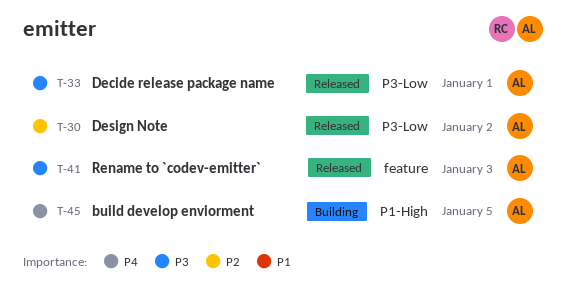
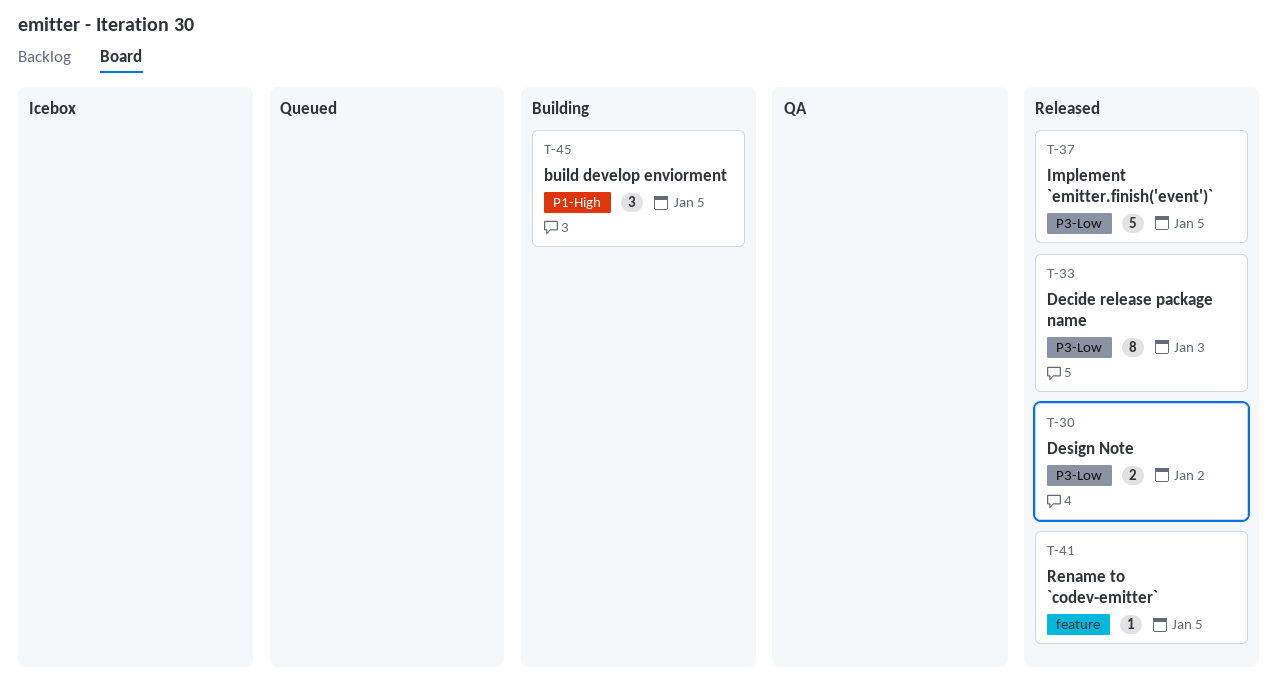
T-33, due: Jan 1 -> Jan 3
T-37: none -> present
T-41, due: Jan 3 -> Jan 5

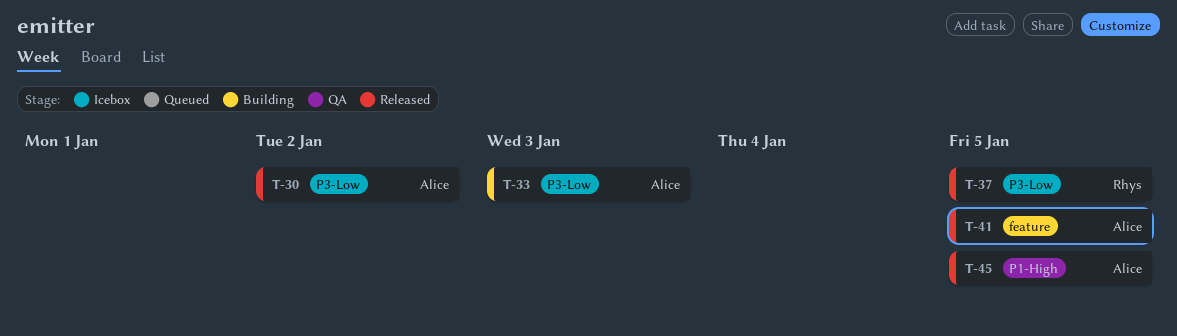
T-33, status: Released -> Building
T-45, status: Building -> Released

